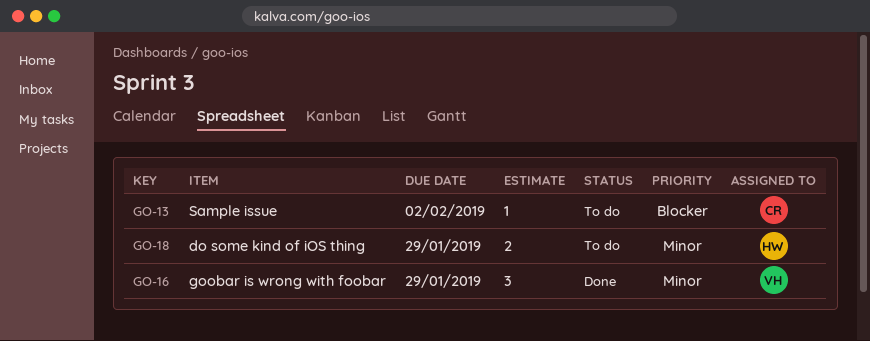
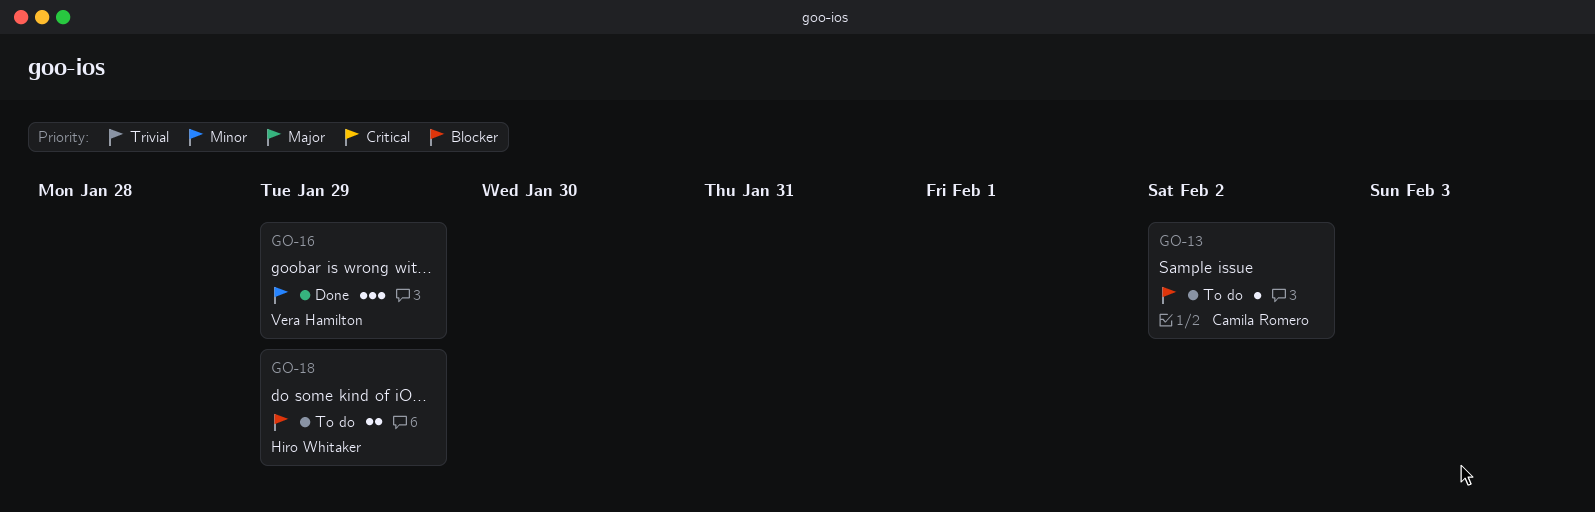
GO-18, priority: Minor -> Blocker

